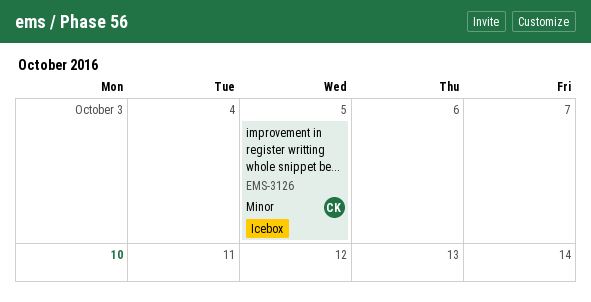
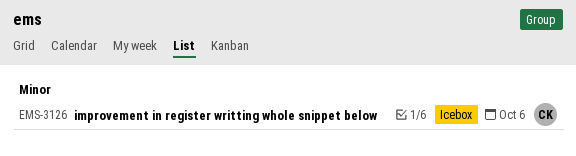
EMS-3126, due: Oct 5 -> Oct 6

